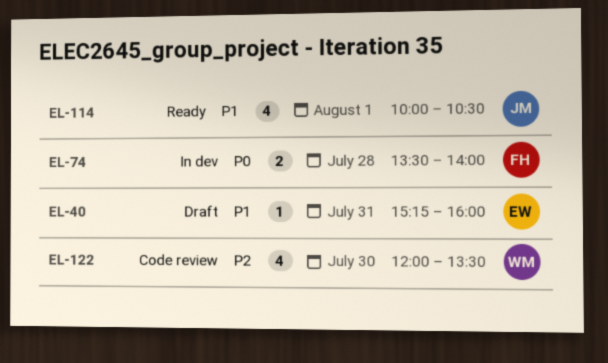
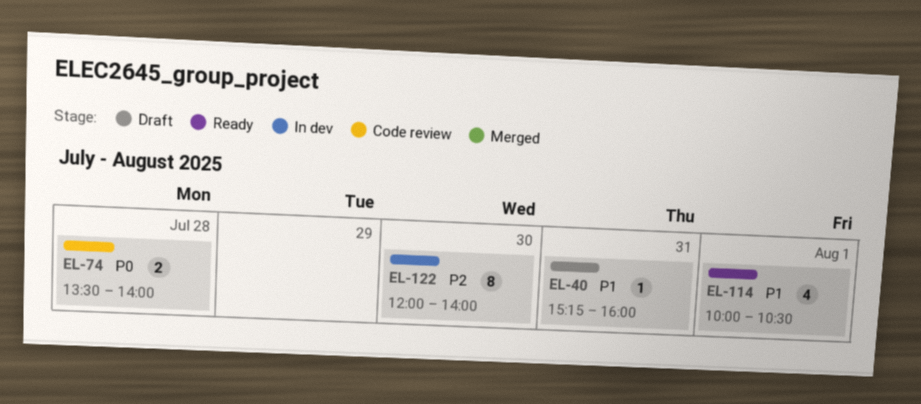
EL-74, status: In dev -> Code review
EL-122, status: Code review -> In dev
EL-122, estimate: 4 -> 8
EL-122, ends: 13:30 -> 14:00

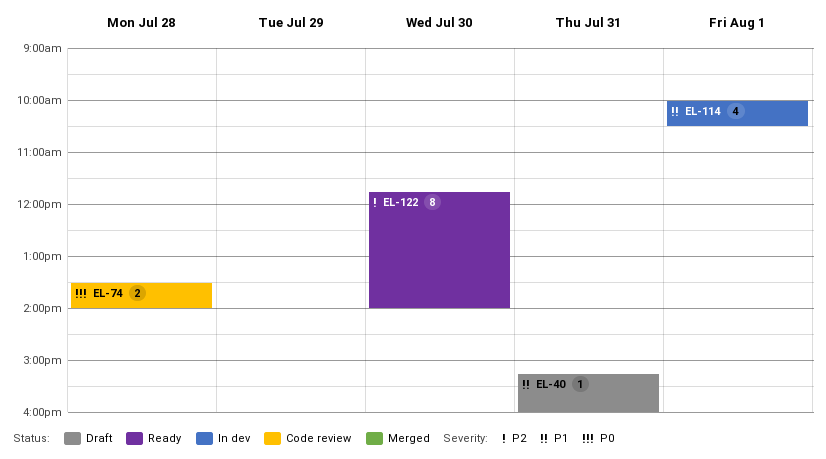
EL-114, status: Ready -> In dev
EL-122, status: In dev -> Ready
EL-122, begins: 12:00 -> 11:45

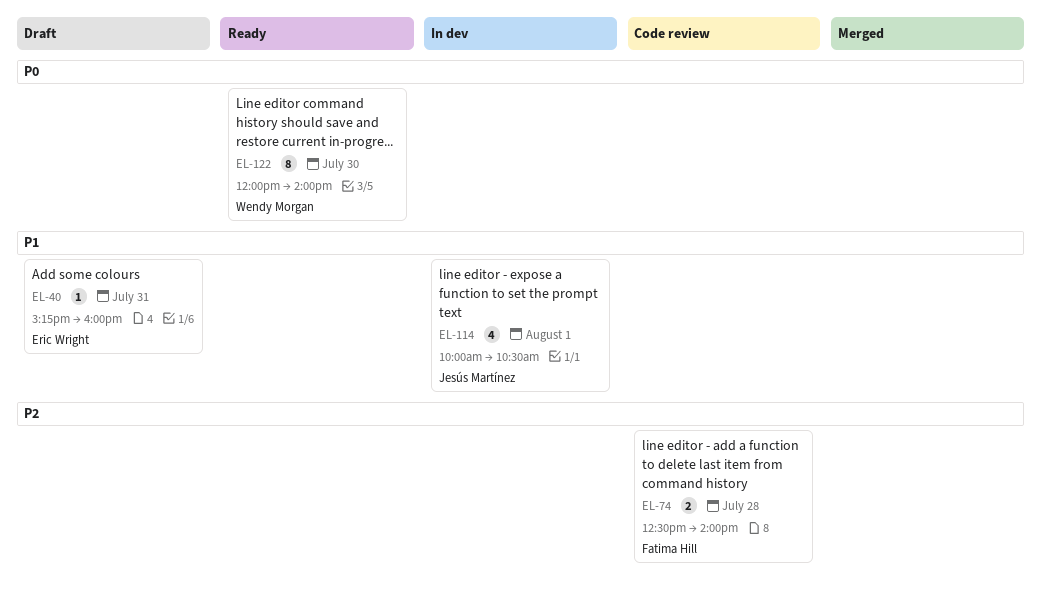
EL-74, priority: P0 -> P2
EL-74, begins: 13:30 -> 12:30
EL-122, priority: P2 -> P0
EL-122, begins: 11:45 -> 12:00

